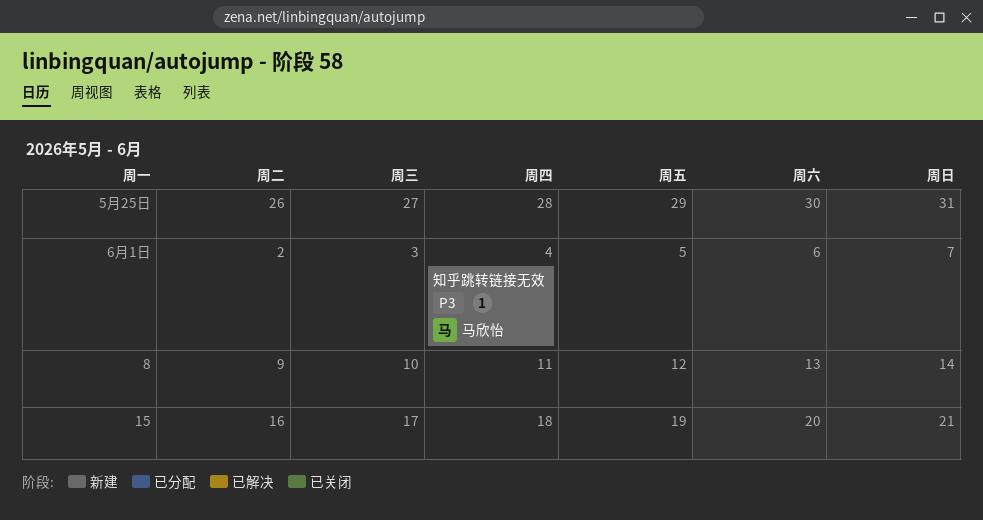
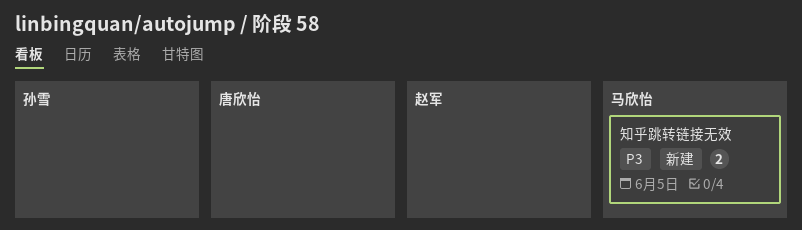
知乎跳转链接无效, estimate: 1 -> 2
知乎跳转链接无效, due: Jun 4 -> Jun 5

